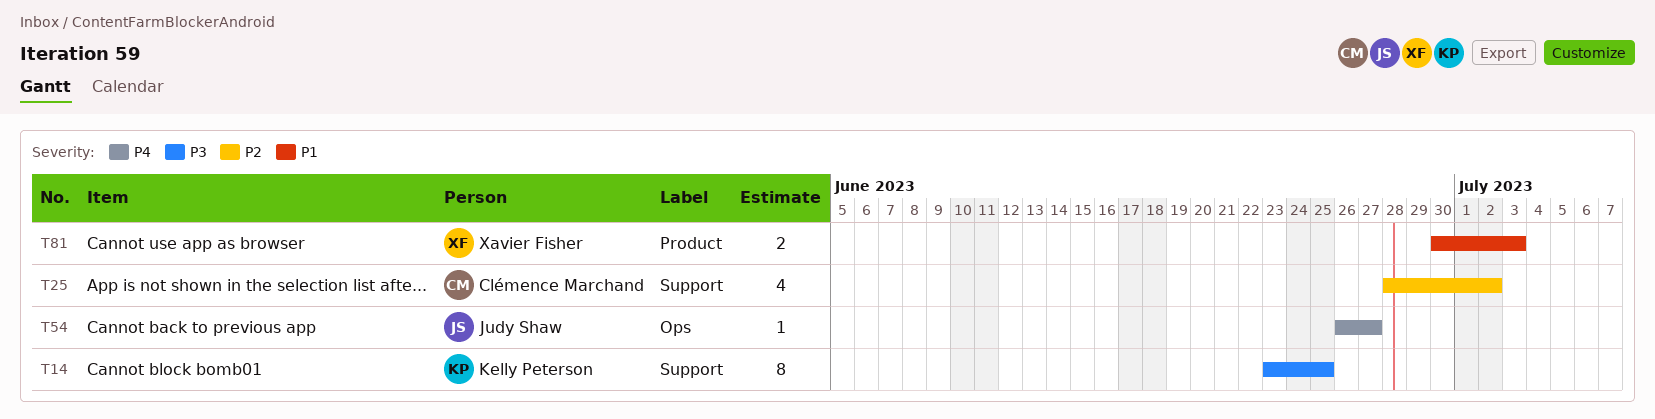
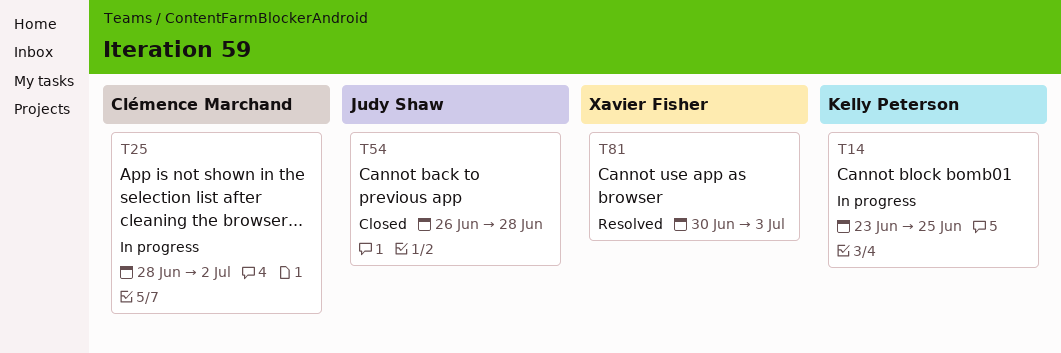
T54, due: Jun 27 -> Jun 28

